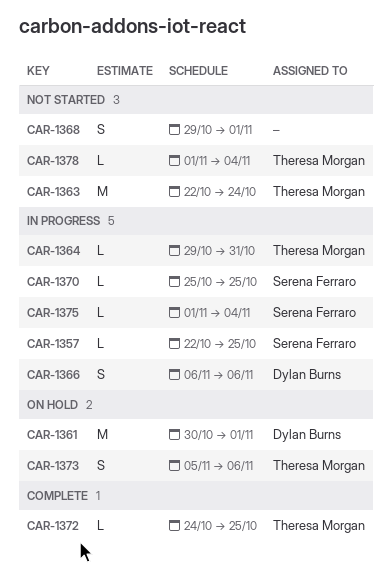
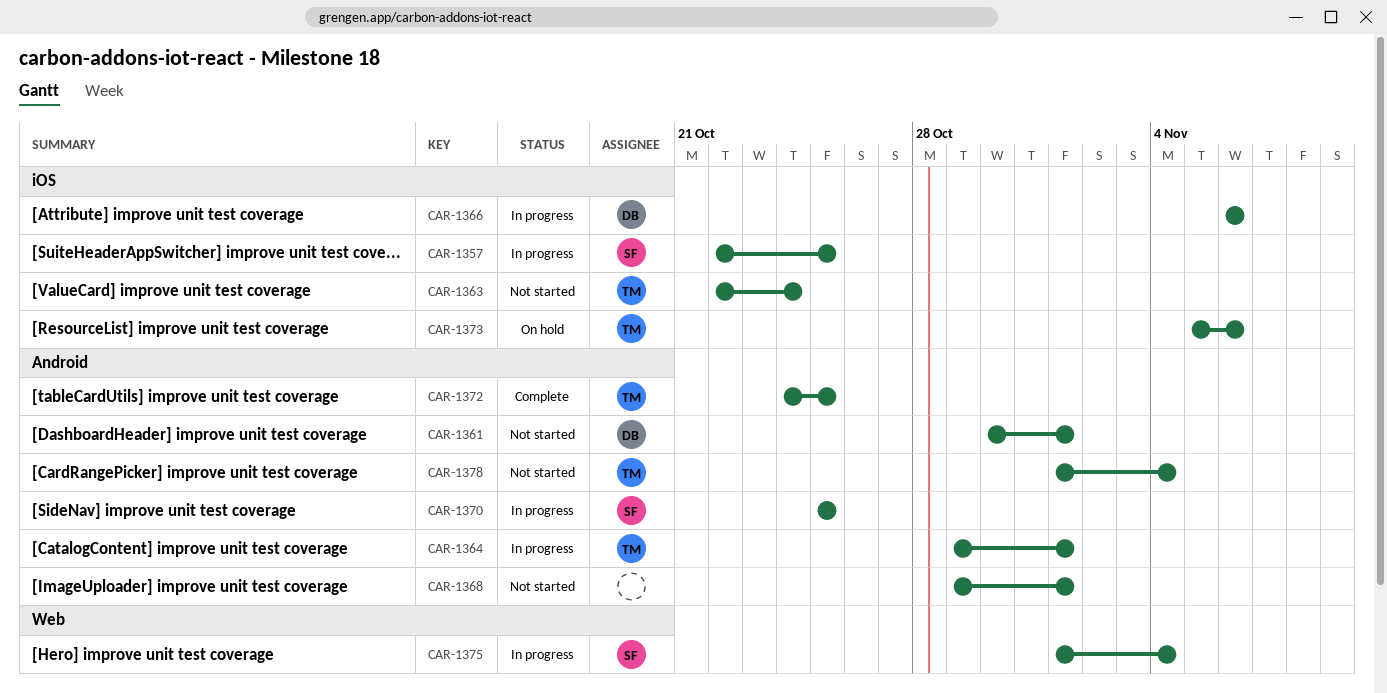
CAR-1361, status: On hold -> Not started
CAR-1364, due: Oct 31 -> Nov 1

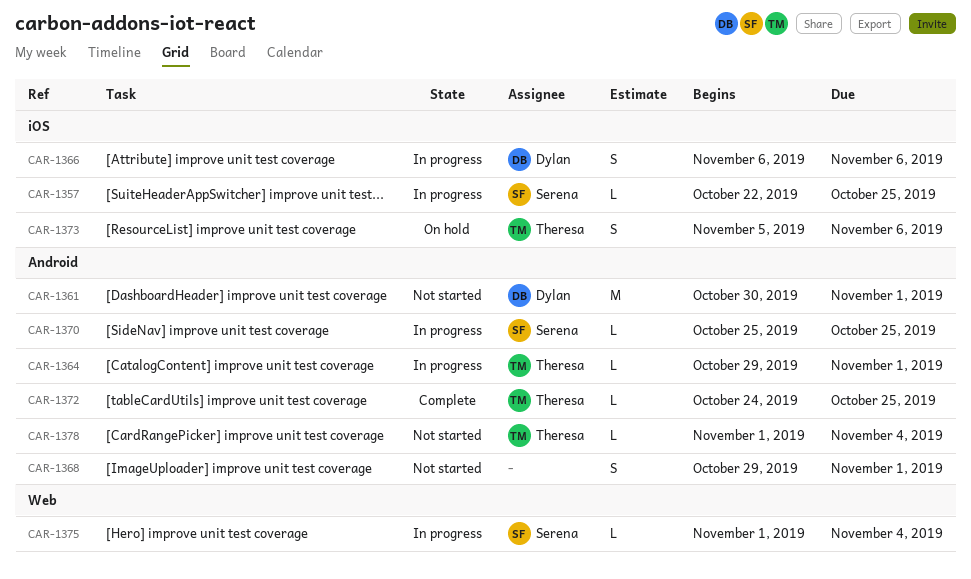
CAR-1363: present -> none

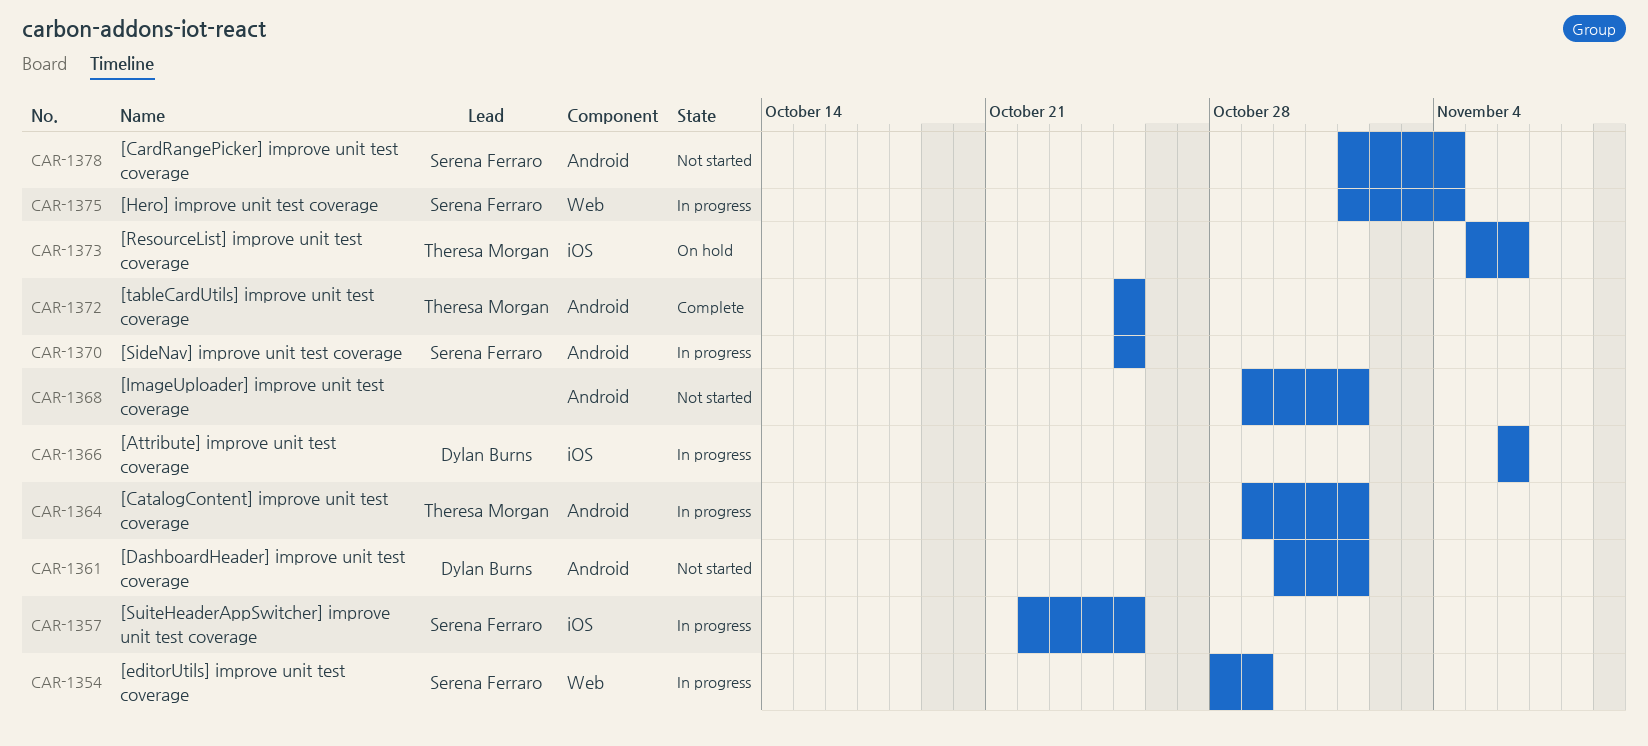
CAR-1354: none -> present
CAR-1372, start: Oct 24 -> Oct 25
CAR-1378, owner: Theresa Morgan -> Serena Ferraro

